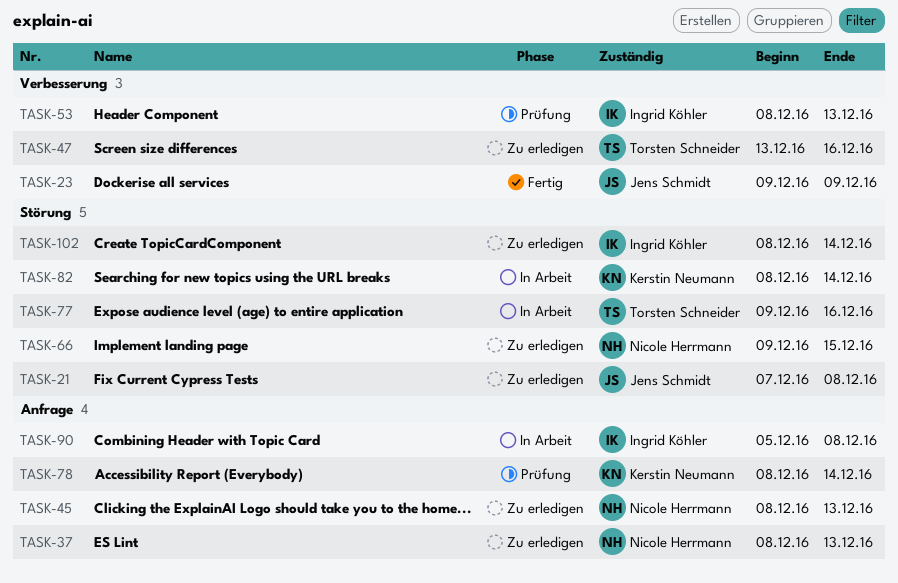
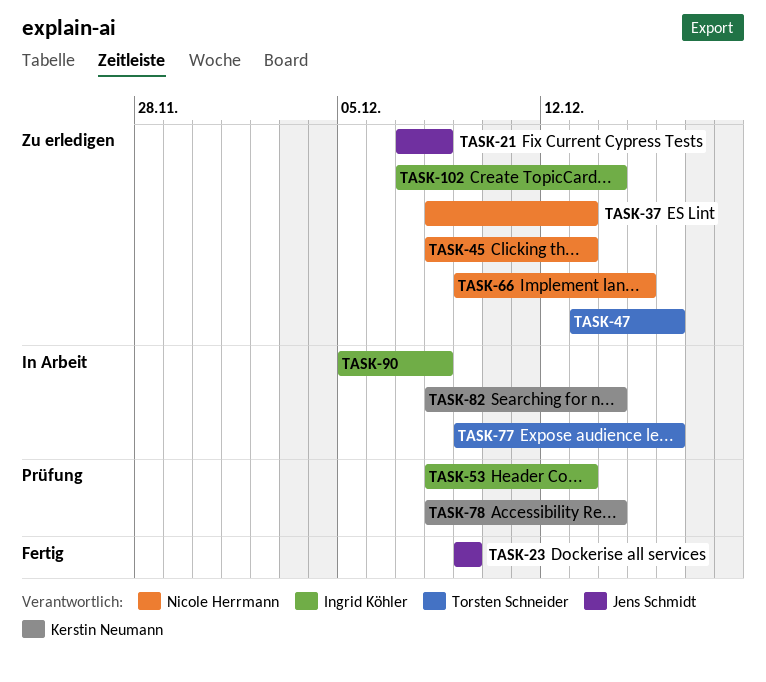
TASK-102, start: Dec 8 -> Dec 7

